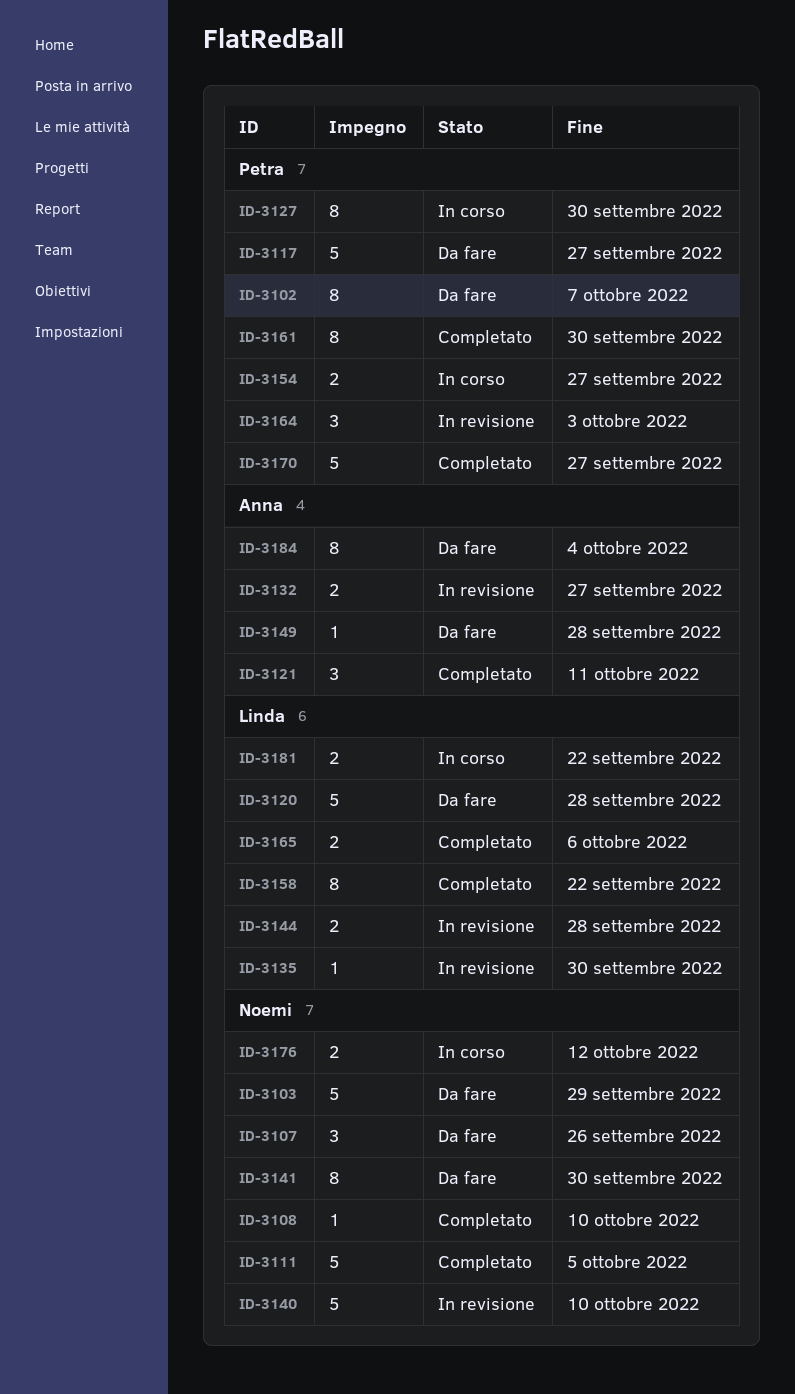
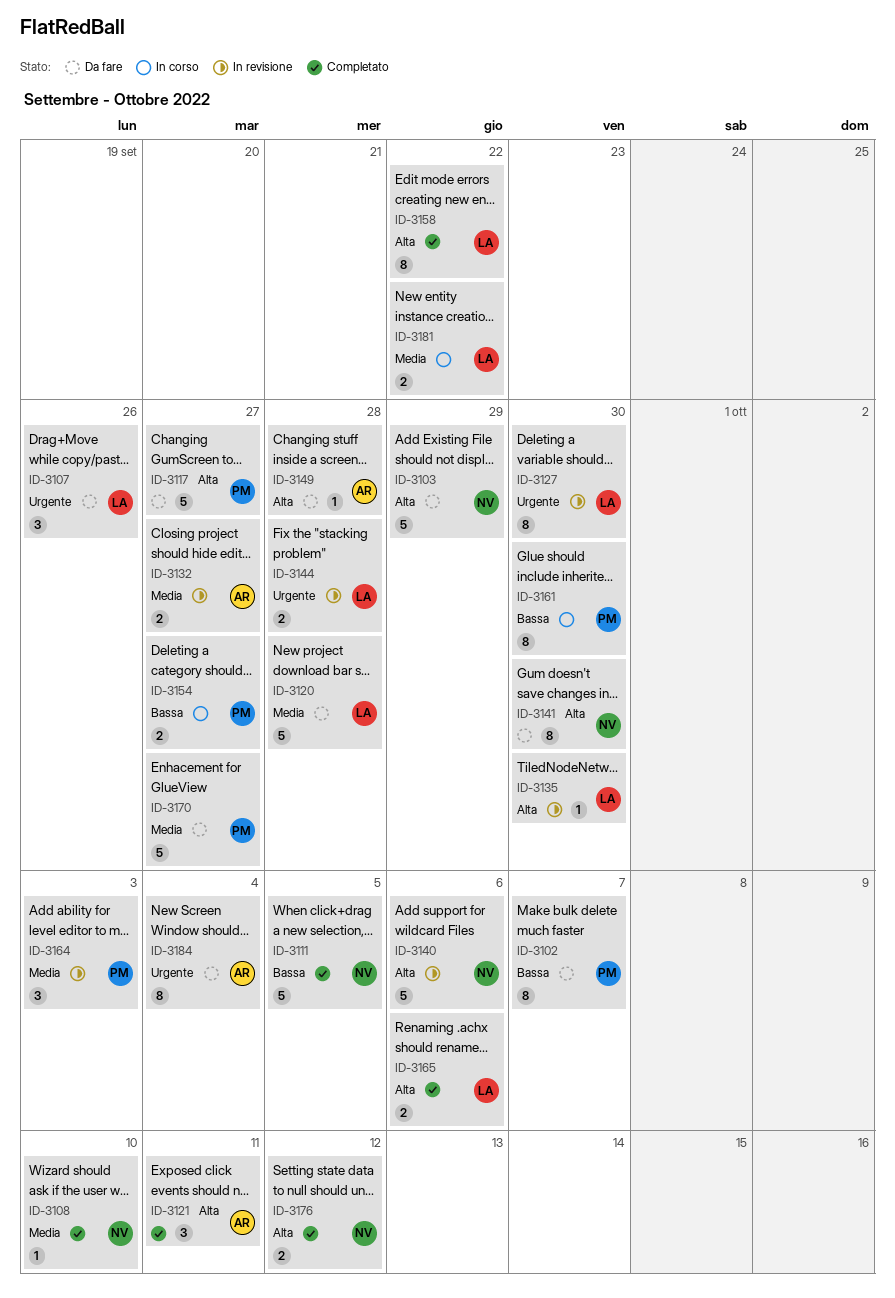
ID-3107, owner: Noemi -> Linda
ID-3127, status: In corso -> In revisione
ID-3127, owner: Petra -> Linda
ID-3140, due: Oct 10 -> Oct 6
ID-3161, status: Completato -> In corso
ID-3170, status: Completato -> Da fare
ID-3176, status: In corso -> Completato

